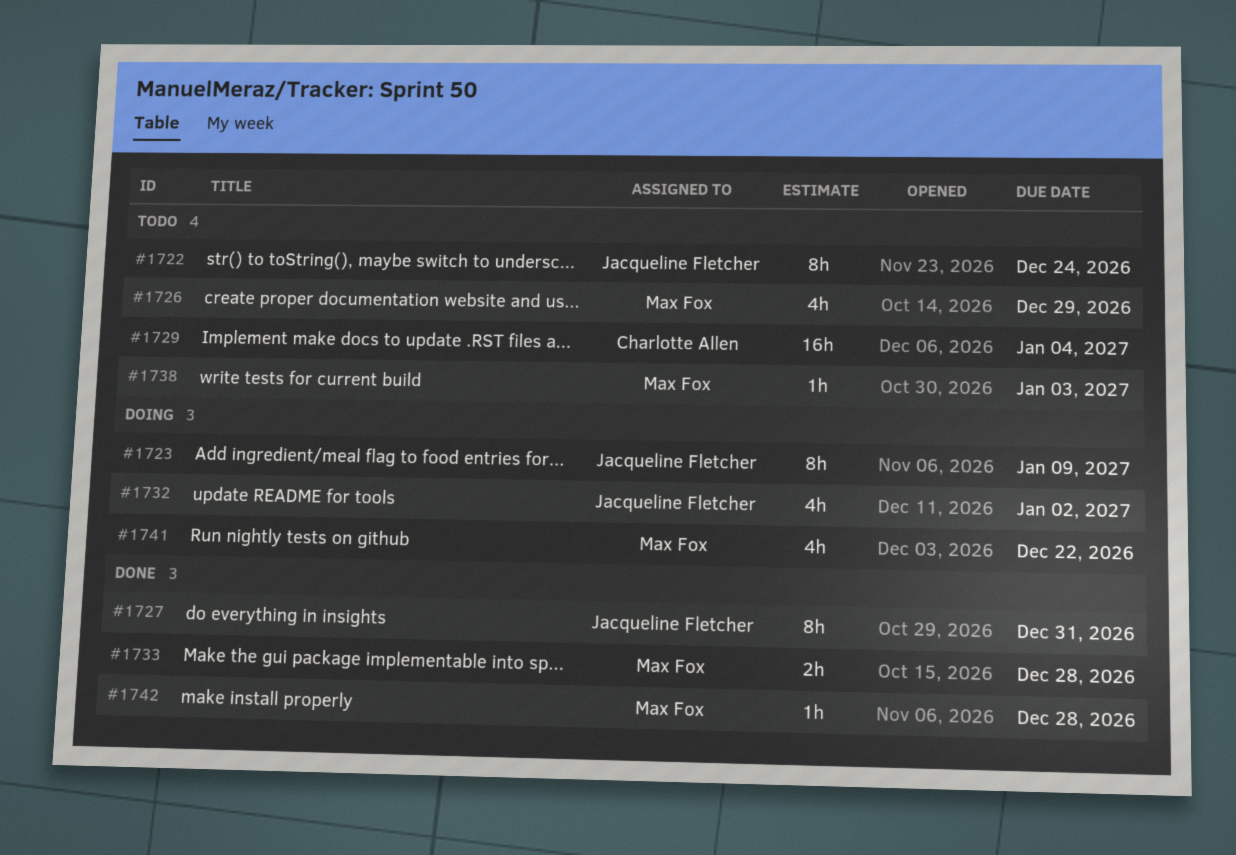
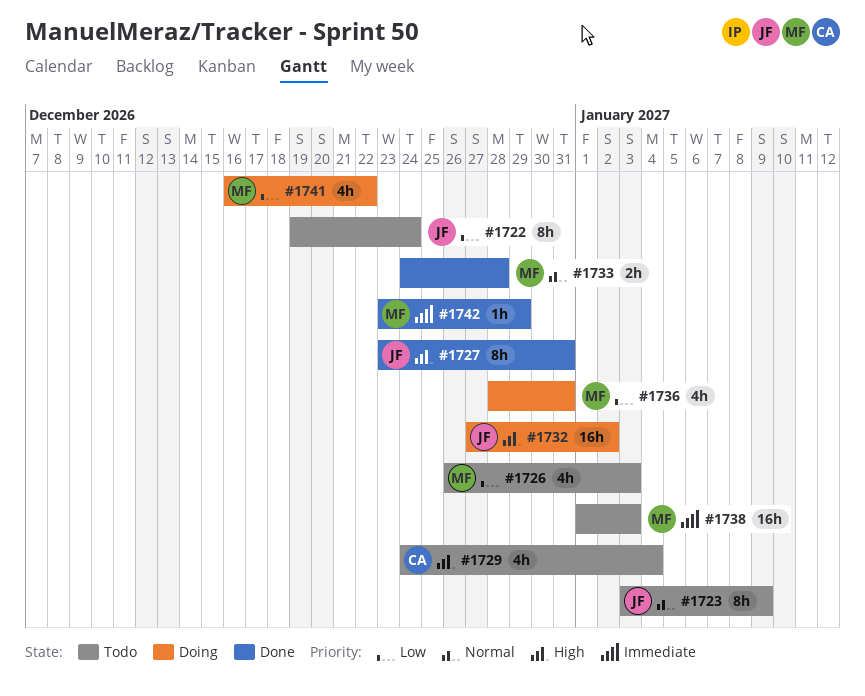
#1723, status: Doing -> Todo
#1726, due: Dec 29 -> Jan 3
#1729, estimate: 16h -> 4h
#1732, estimate: 4h -> 16h
#1736: none -> present
#1738, estimate: 1h -> 16h
#1742, due: Dec 28 -> Dec 29

